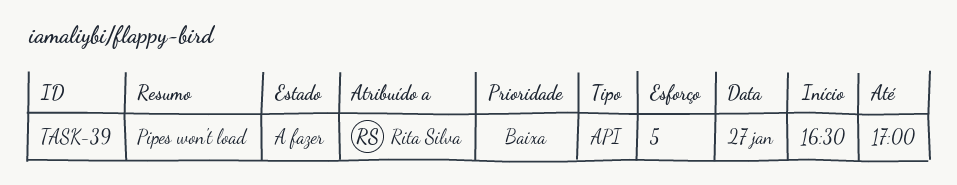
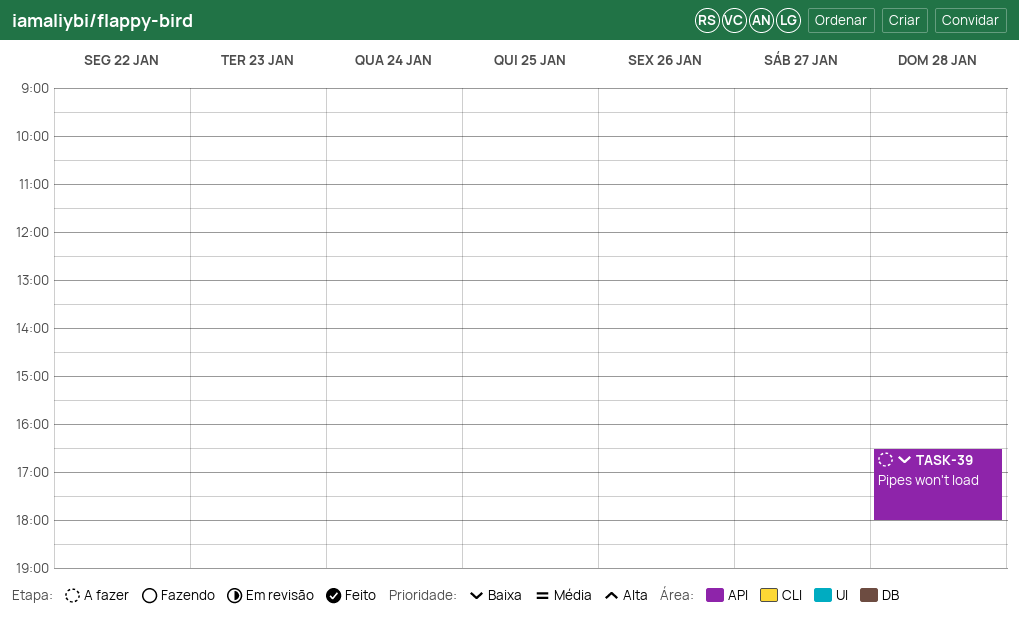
TASK-39, day: Jan 27 -> Jan 28
TASK-39, ends: 17:00 -> 18:00

